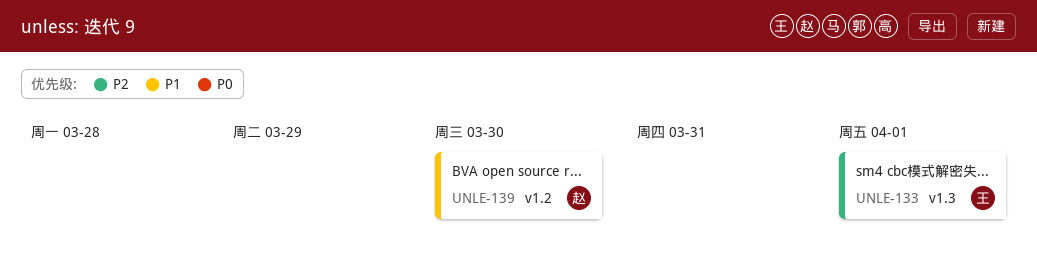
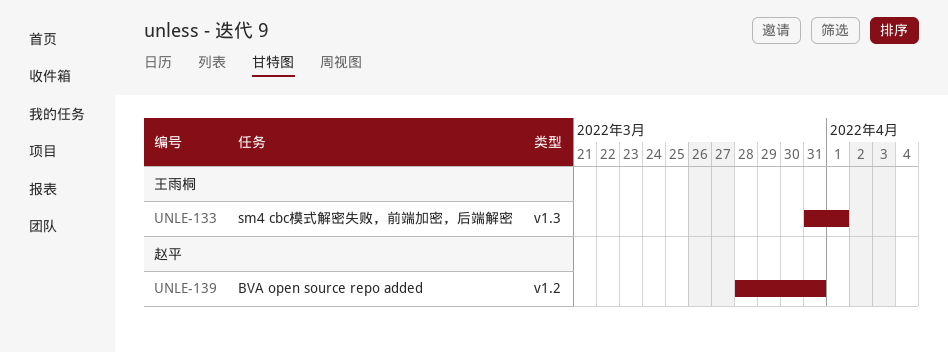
UNLE-139, due: Mar 30 -> Mar 31

